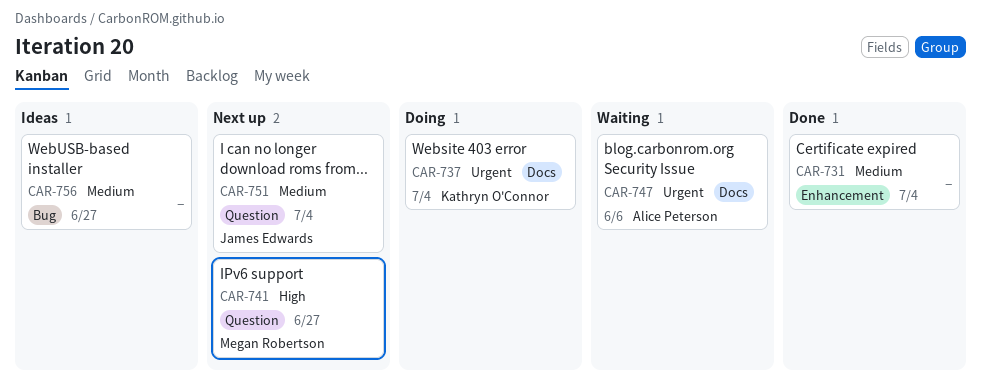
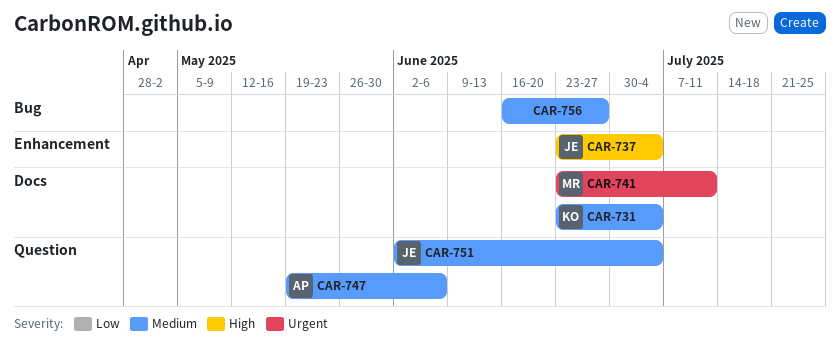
CAR-731, owner: none -> Kathryn O'Connor
CAR-731, label: Enhancement -> Docs
CAR-737, owner: Kathryn O'Connor -> James Edwards
CAR-737, priority: Urgent -> High
CAR-737, label: Docs -> Enhancement
CAR-741, priority: High -> Urgent
CAR-741, label: Question -> Docs
CAR-741, due: Jun 27 -> Jul 11
CAR-747, priority: Urgent -> Medium
CAR-747, label: Docs -> Question

